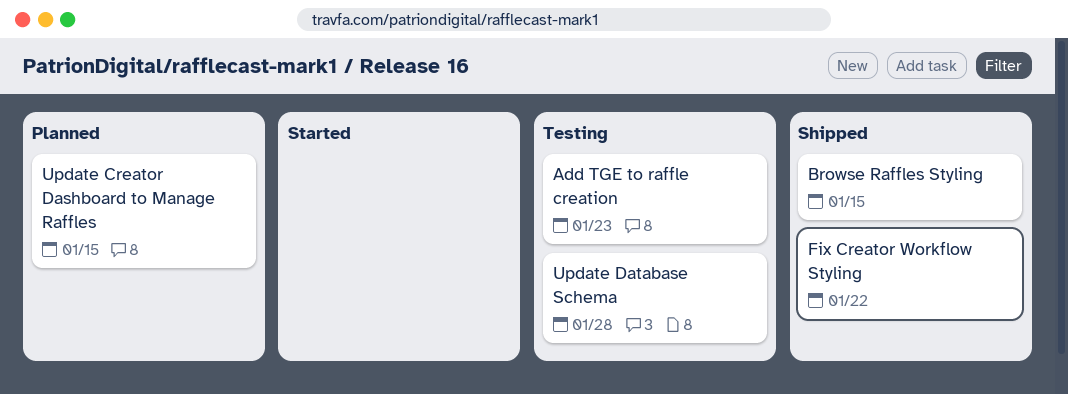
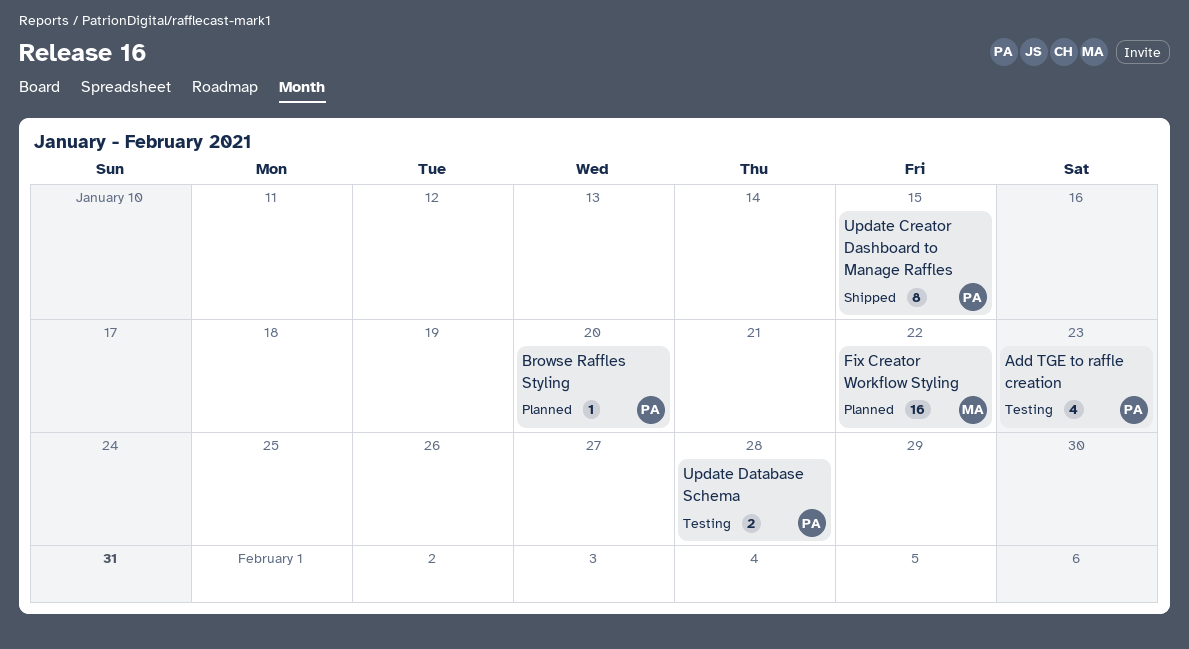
Browse Raffles Styling, status: Shipped -> Planned
Browse Raffles Styling, due: Jan 15 -> Jan 20
Fix Creator Workflow Styling, status: Shipped -> Planned
Update Creator Dashboard to Manage Raffles, status: Planned -> Shipped

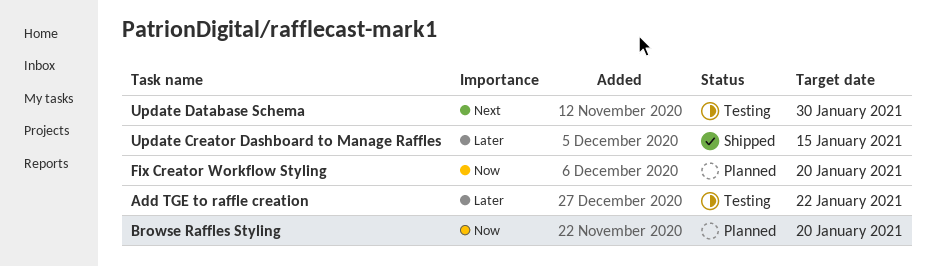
Add TGE to raffle creation, due: Jan 23 -> Jan 22
Fix Creator Workflow Styling, due: Jan 22 -> Jan 20
Update Database Schema, due: Jan 28 -> Jan 30

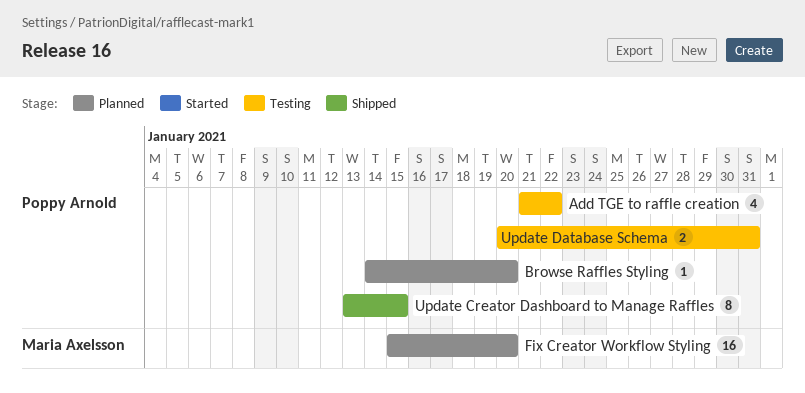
Update Database Schema, due: Jan 30 -> Jan 31

